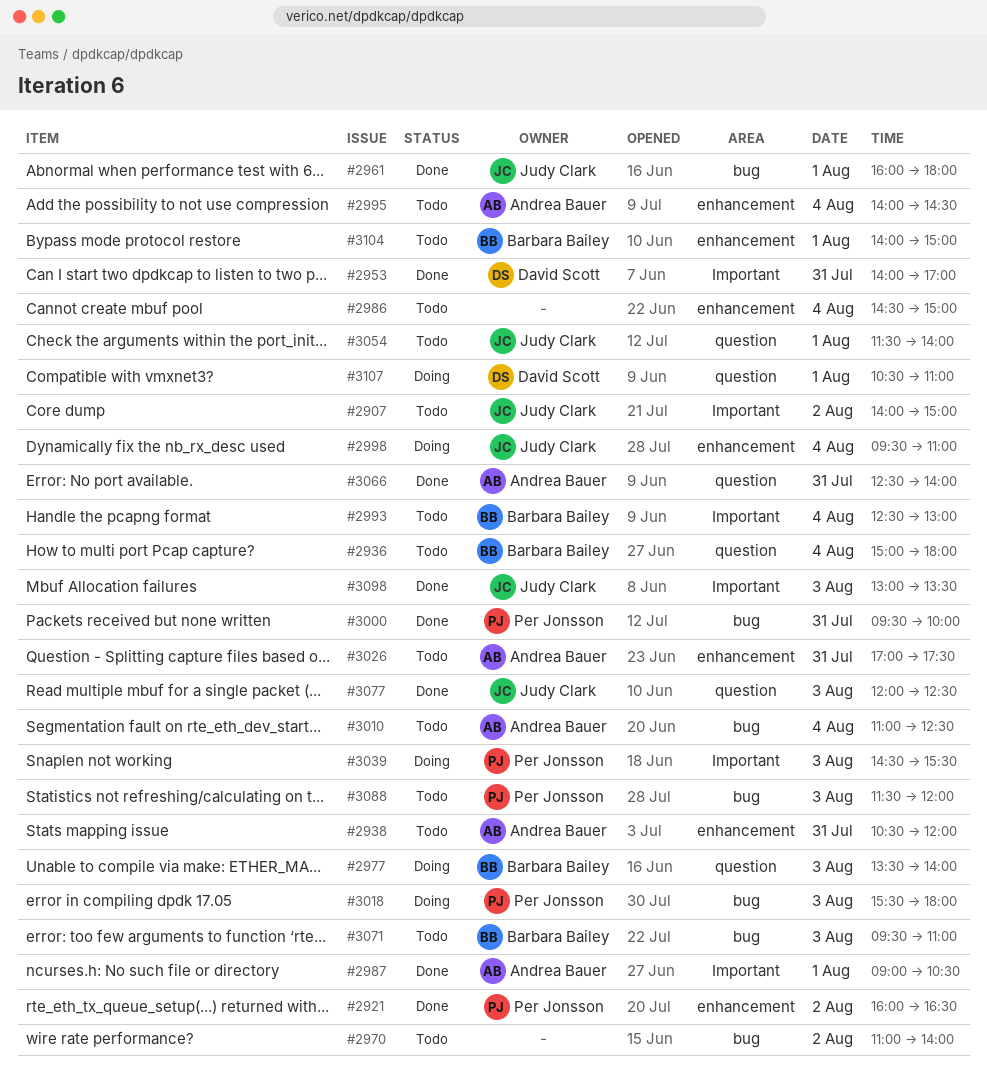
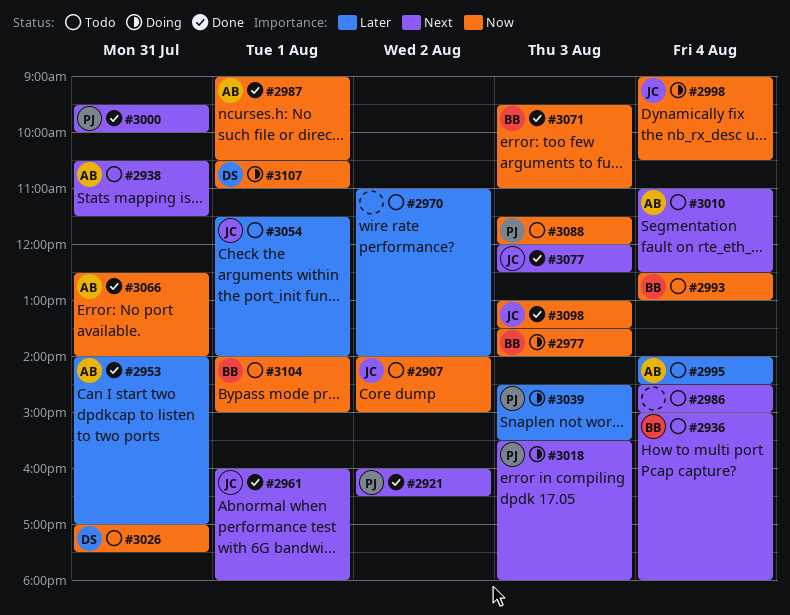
#2938, ends: 12:00 -> 11:30
#2953, owner: David Scott -> Andrea Bauer
#2998, begins: 09:30 -> 09:00
#2998, ends: 11:00 -> 10:30
#3026, owner: Andrea Bauer -> David Scott
#3071, status: Todo -> Done

